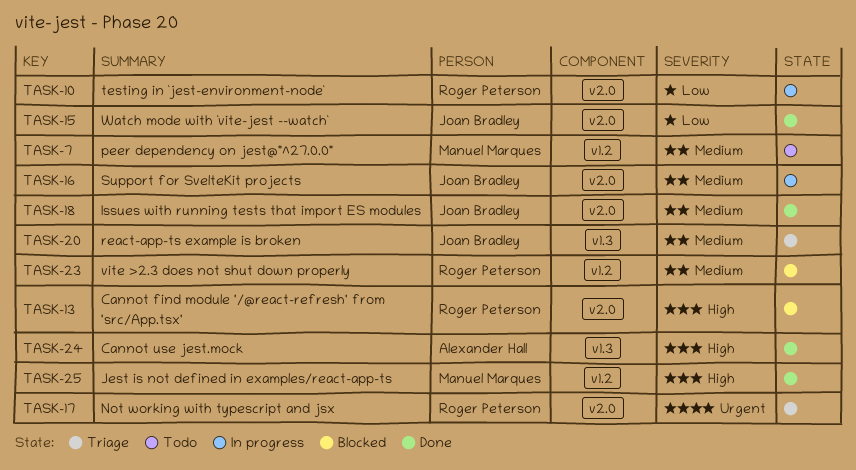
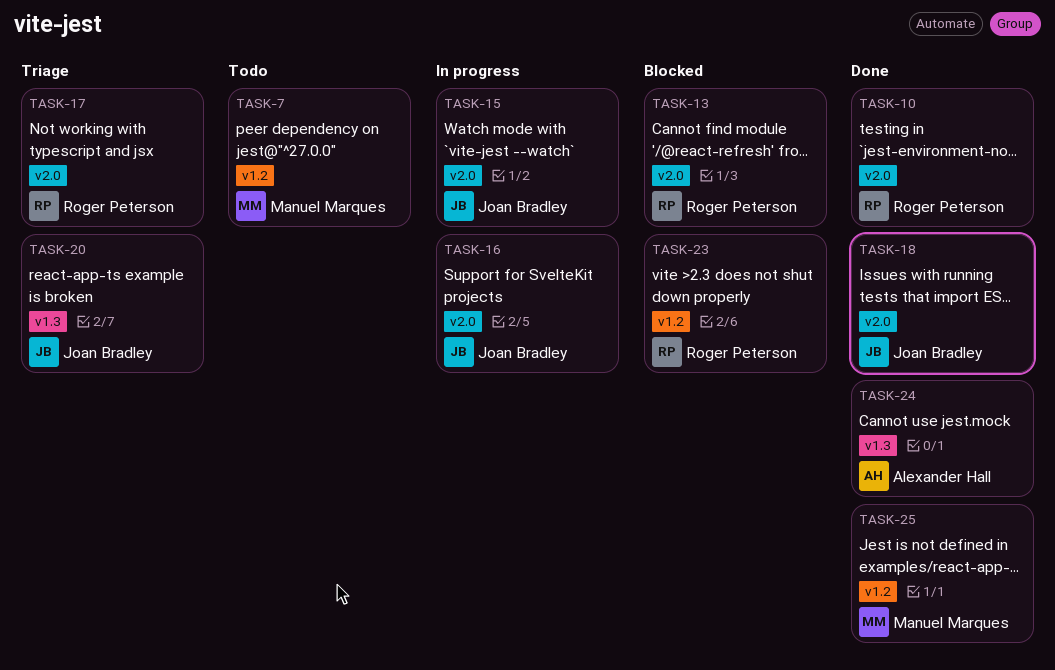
TASK-10, status: In progress -> Done
TASK-15, status: Done -> In progress

